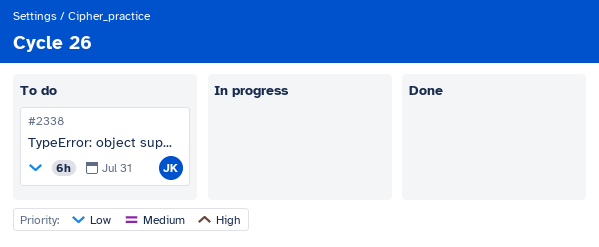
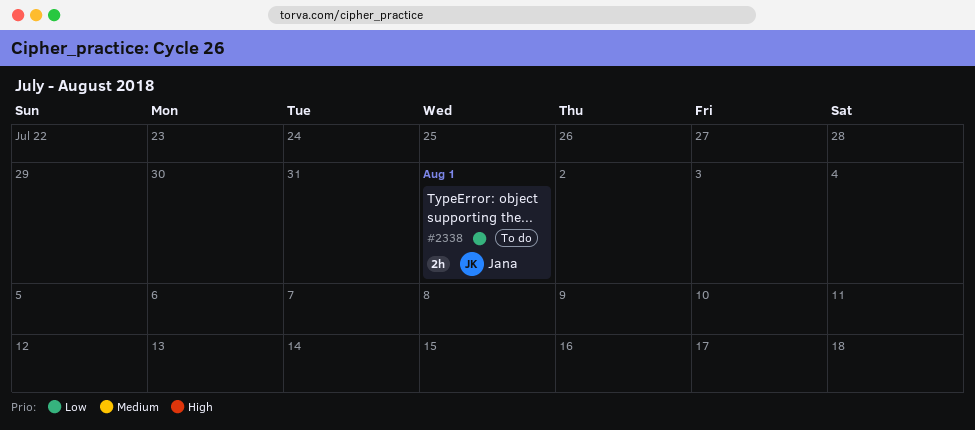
#2338, estimate: 6h -> 2h
#2338, due: Jul 31 -> Aug 1

